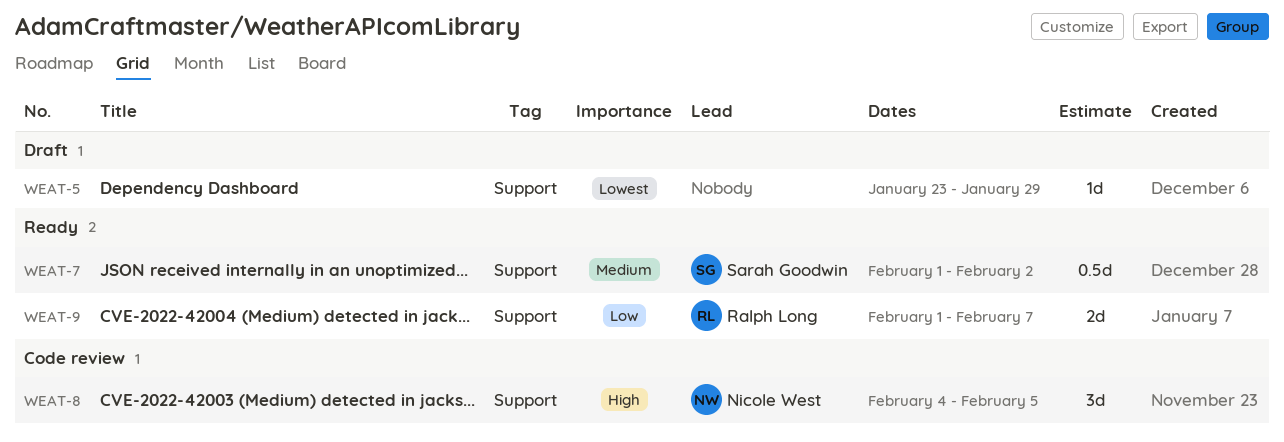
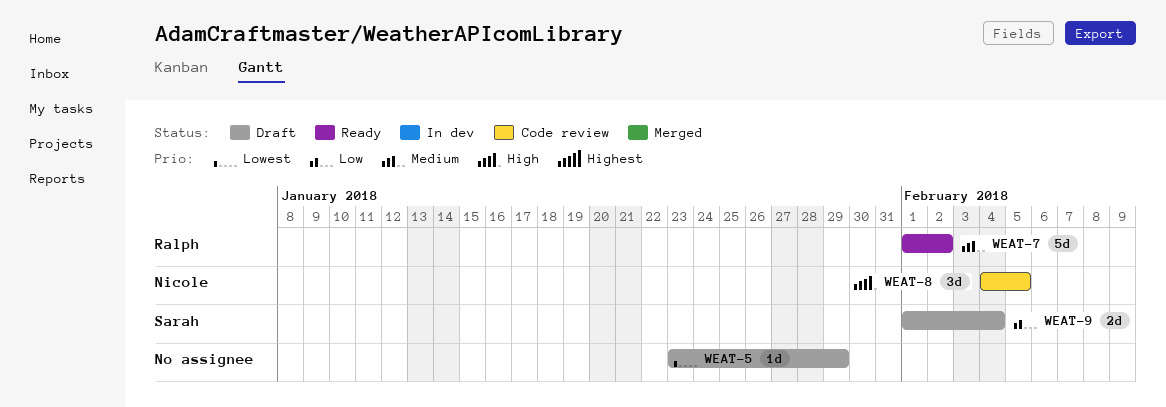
WEAT-7, owner: Sarah Goodwin -> Ralph Long
WEAT-7, estimate: 0.5d -> 5d
WEAT-9, status: Ready -> Draft
WEAT-9, owner: Ralph Long -> Sarah Goodwin
WEAT-9, due: Feb 7 -> Feb 4

